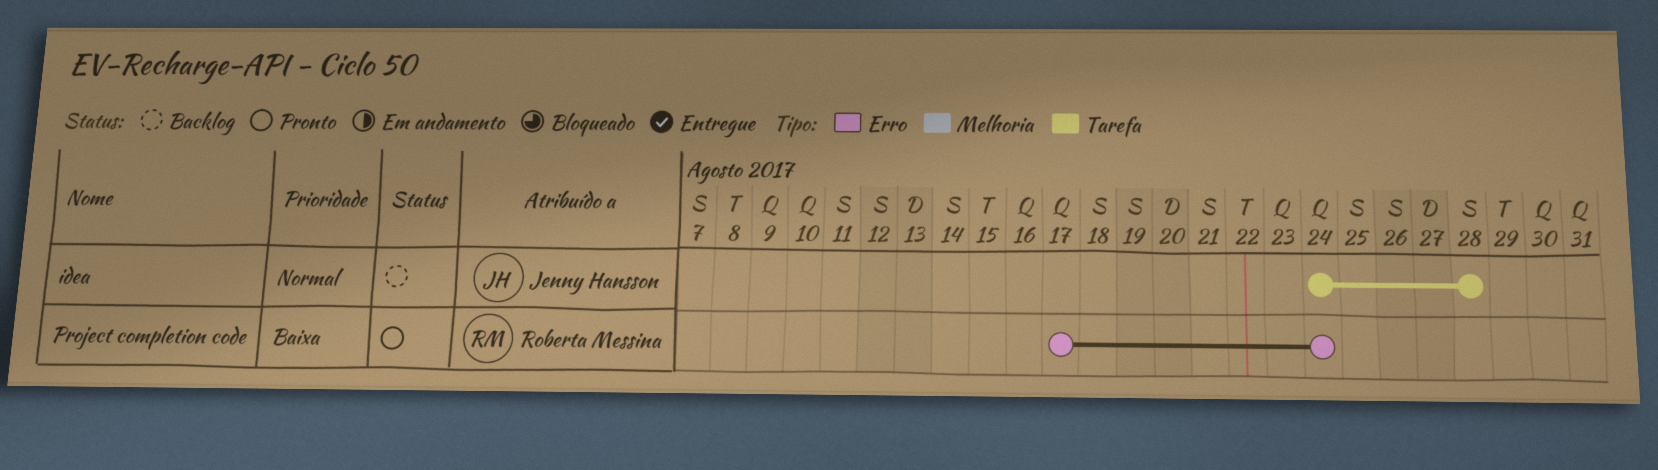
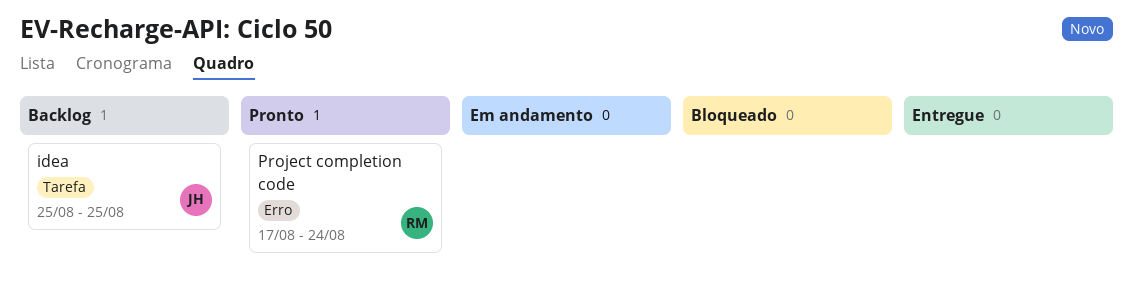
idea, start: Aug 24 -> Aug 25
idea, due: Aug 28 -> Aug 25

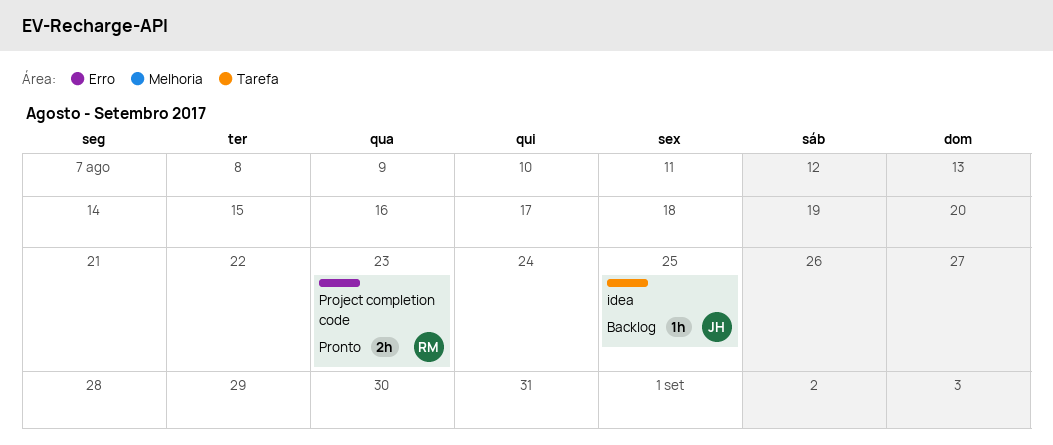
Project completion code, due: Aug 24 -> Aug 23

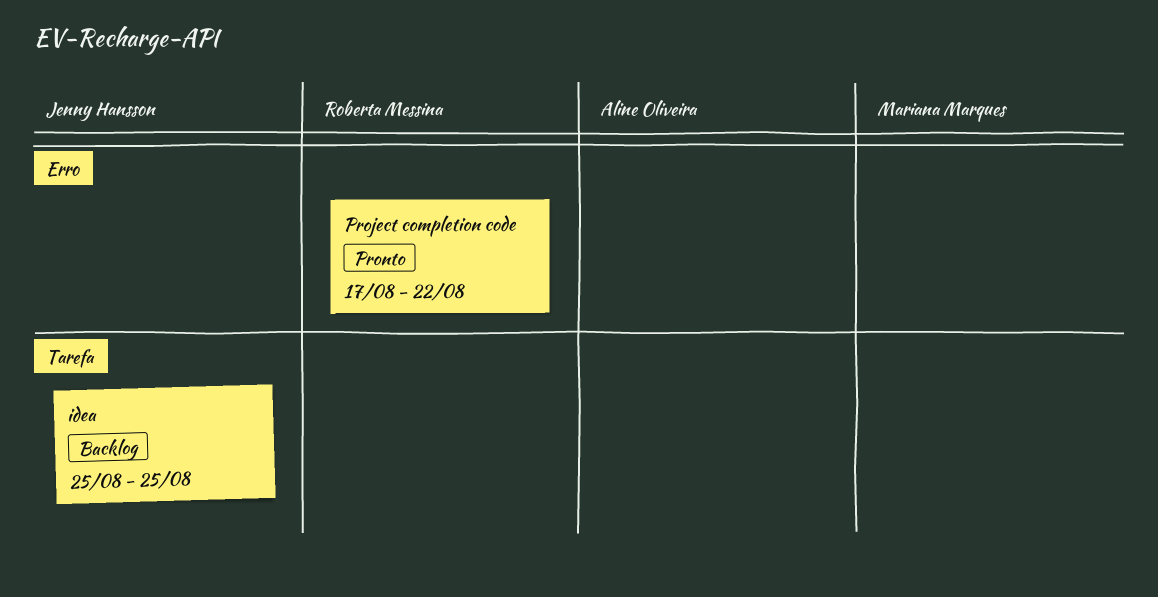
Project completion code, due: Aug 23 -> Aug 22

